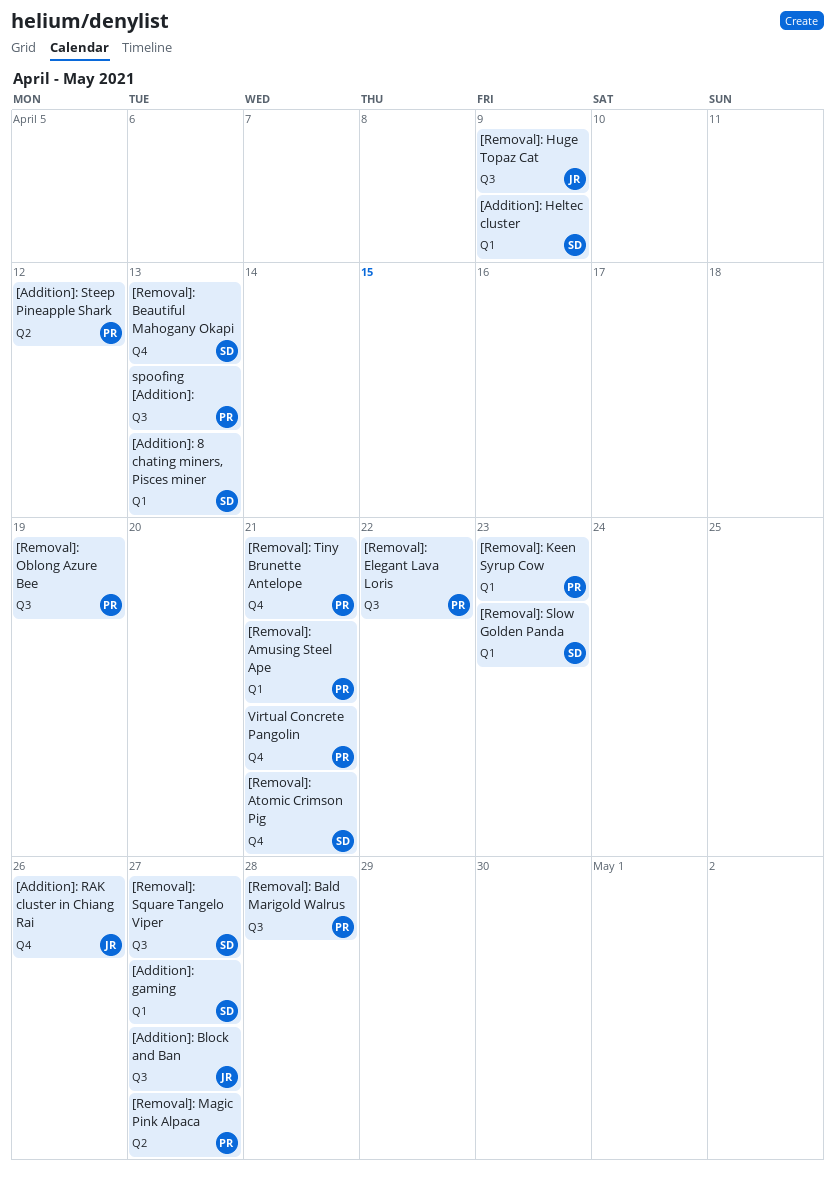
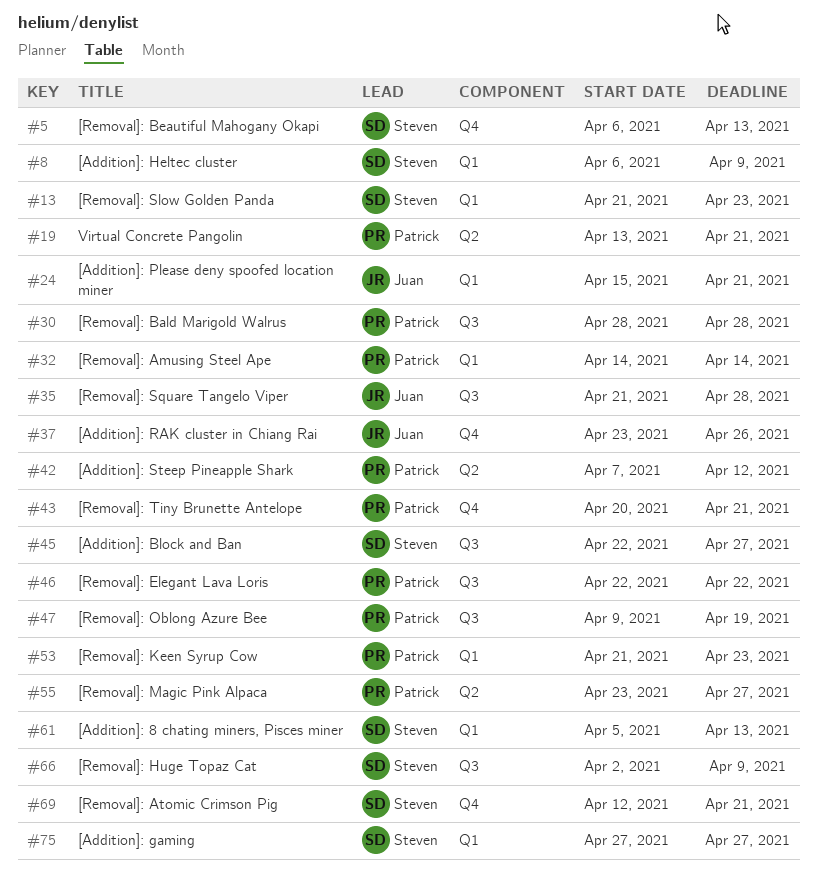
[Addition]: Block and Ban, owner: Juan -> Steven
[Addition]: Please deny spoofed location miner: none -> present
[Removal]: Amusing Steel Ape, due: Apr 21 -> Apr 14
[Removal]: Huge Topaz Cat, owner: Juan -> Steven
[Removal]: Square Tangelo Viper, owner: Steven -> Juan
[Removal]: Square Tangelo Viper, due: Apr 27 -> Apr 28
spoofing [Addition]:: present -> none
Virtual Concrete Pangolin, label: Q4 -> Q2

